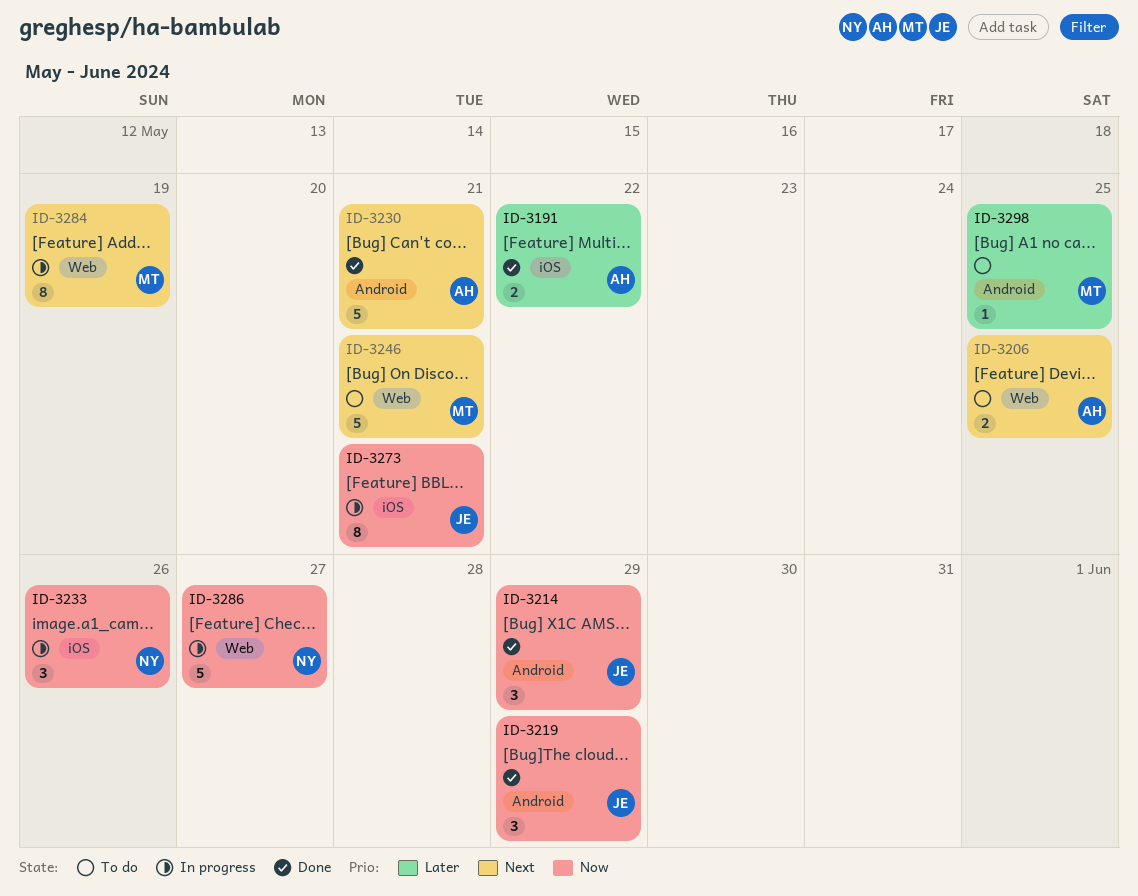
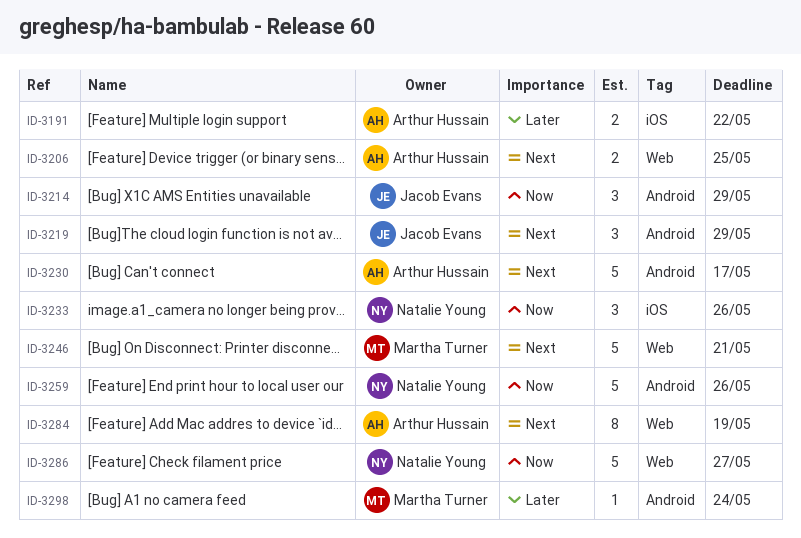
ID-3219, priority: Now -> Next
ID-3230, due: May 21 -> May 17
ID-3259: none -> present
ID-3273: present -> none
ID-3284, owner: Martha Turner -> Arthur Hussain
ID-3298, due: May 25 -> May 24

